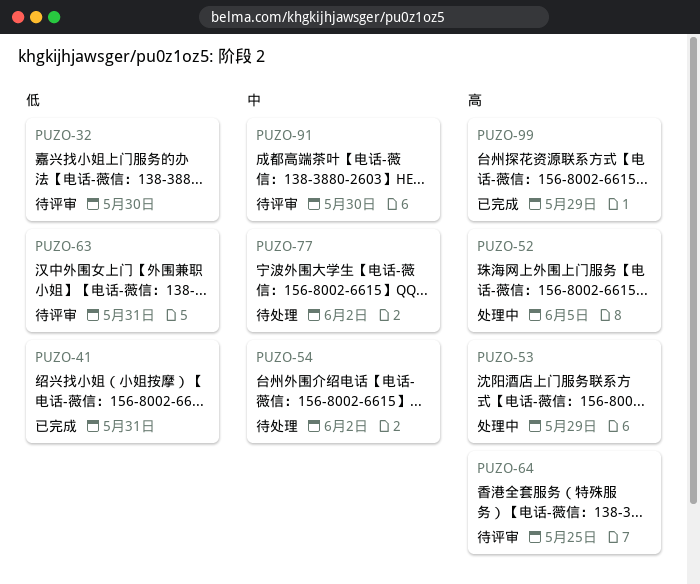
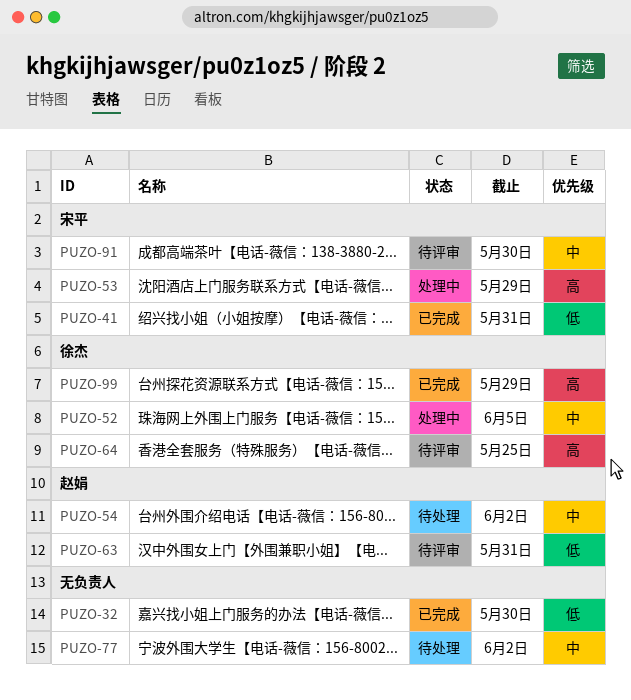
PUZO-32, status: 待评审 -> 已完成
PUZO-52, priority: 高 -> 中

